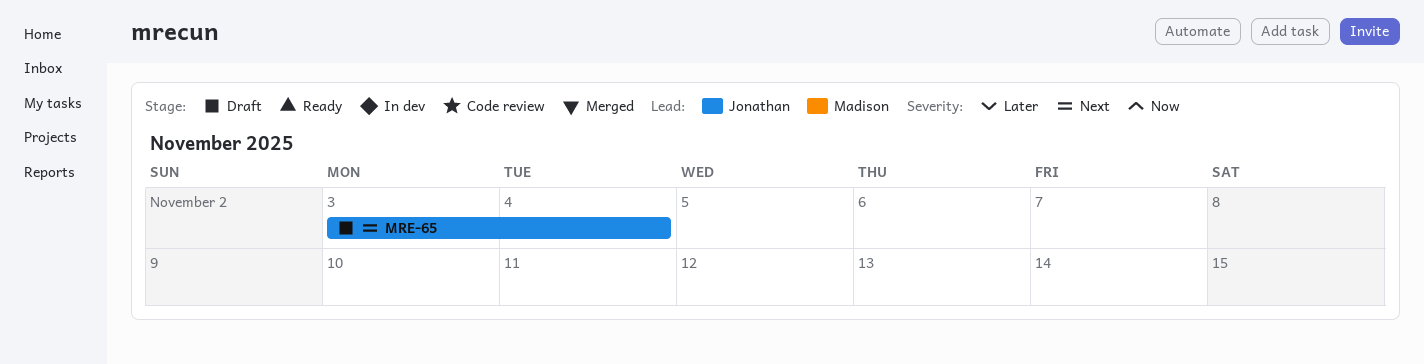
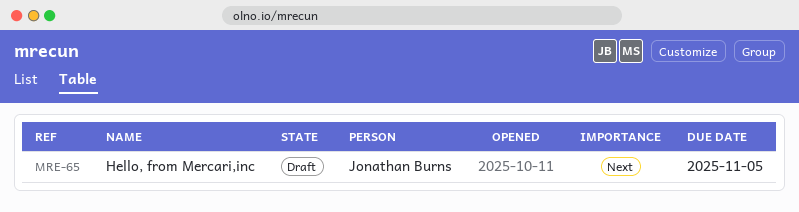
MRE-65, due: Nov 4 -> Nov 5

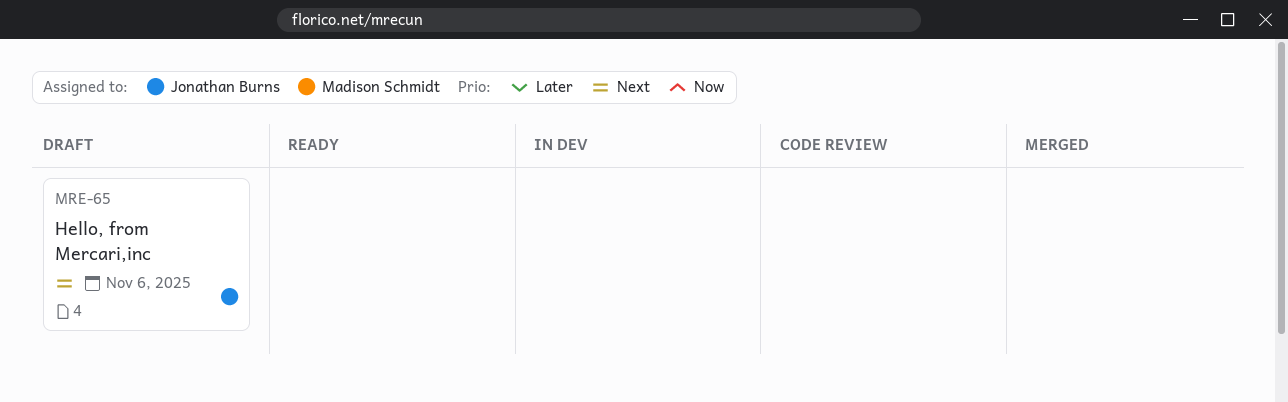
MRE-65, due: Nov 5 -> Nov 6

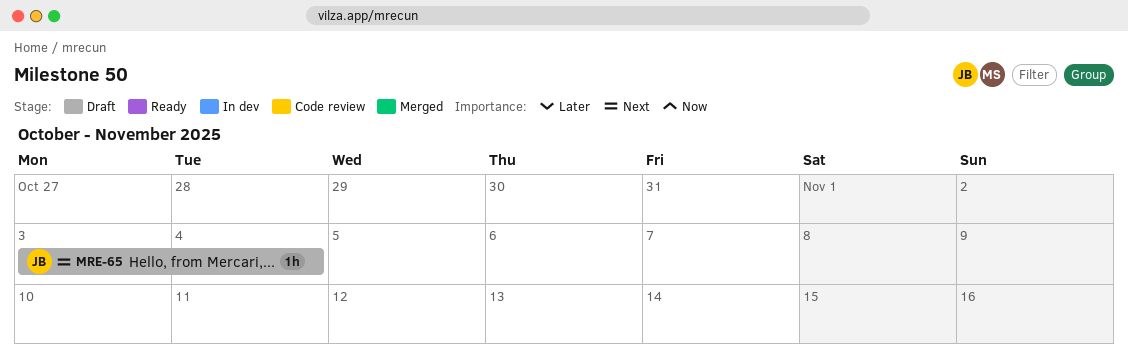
MRE-65, due: Nov 6 -> Nov 4

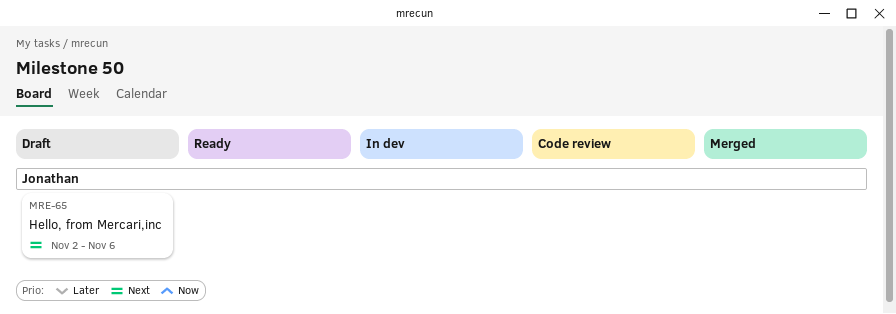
MRE-65, start: Nov 3 -> Nov 2
MRE-65, due: Nov 4 -> Nov 6

